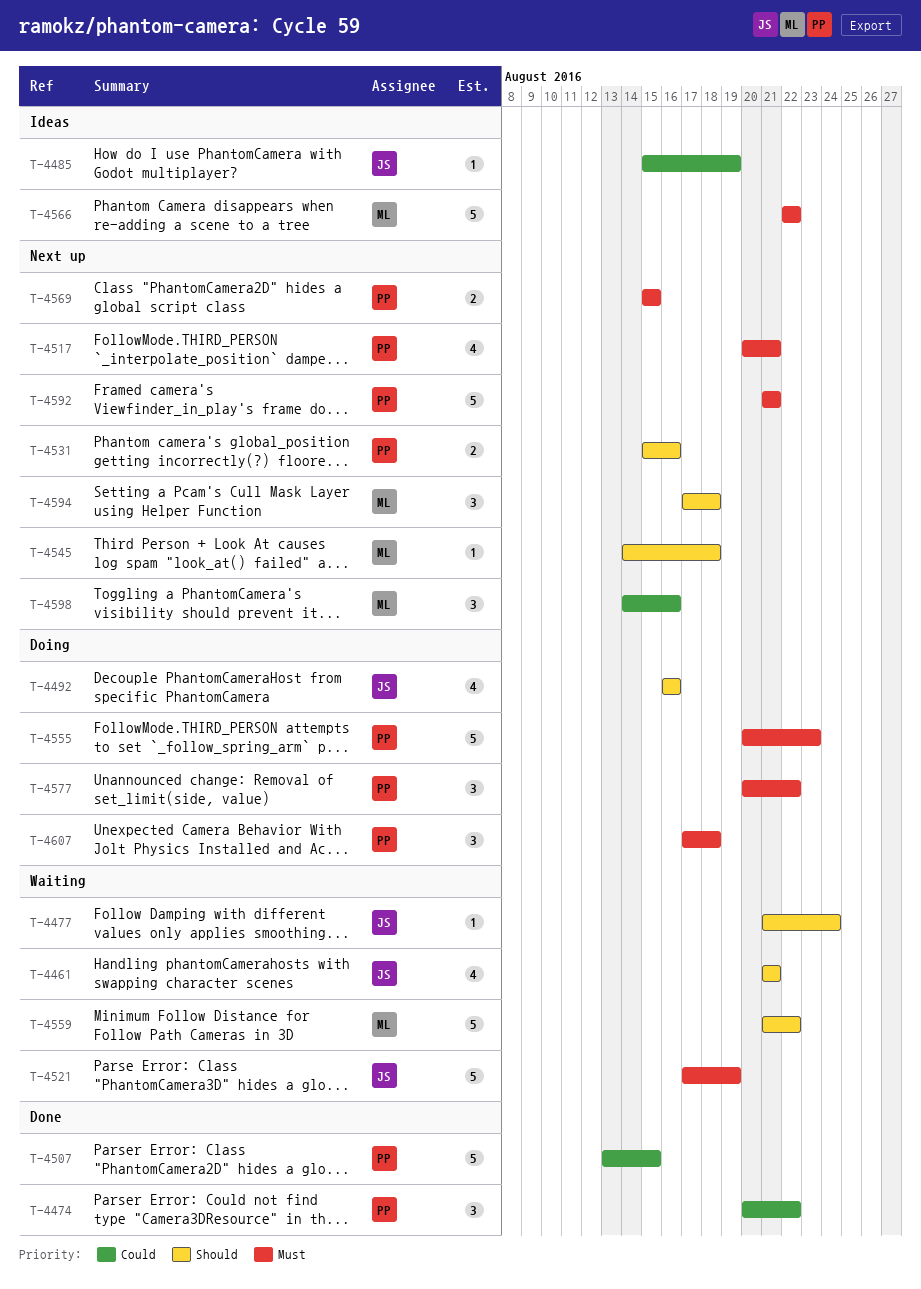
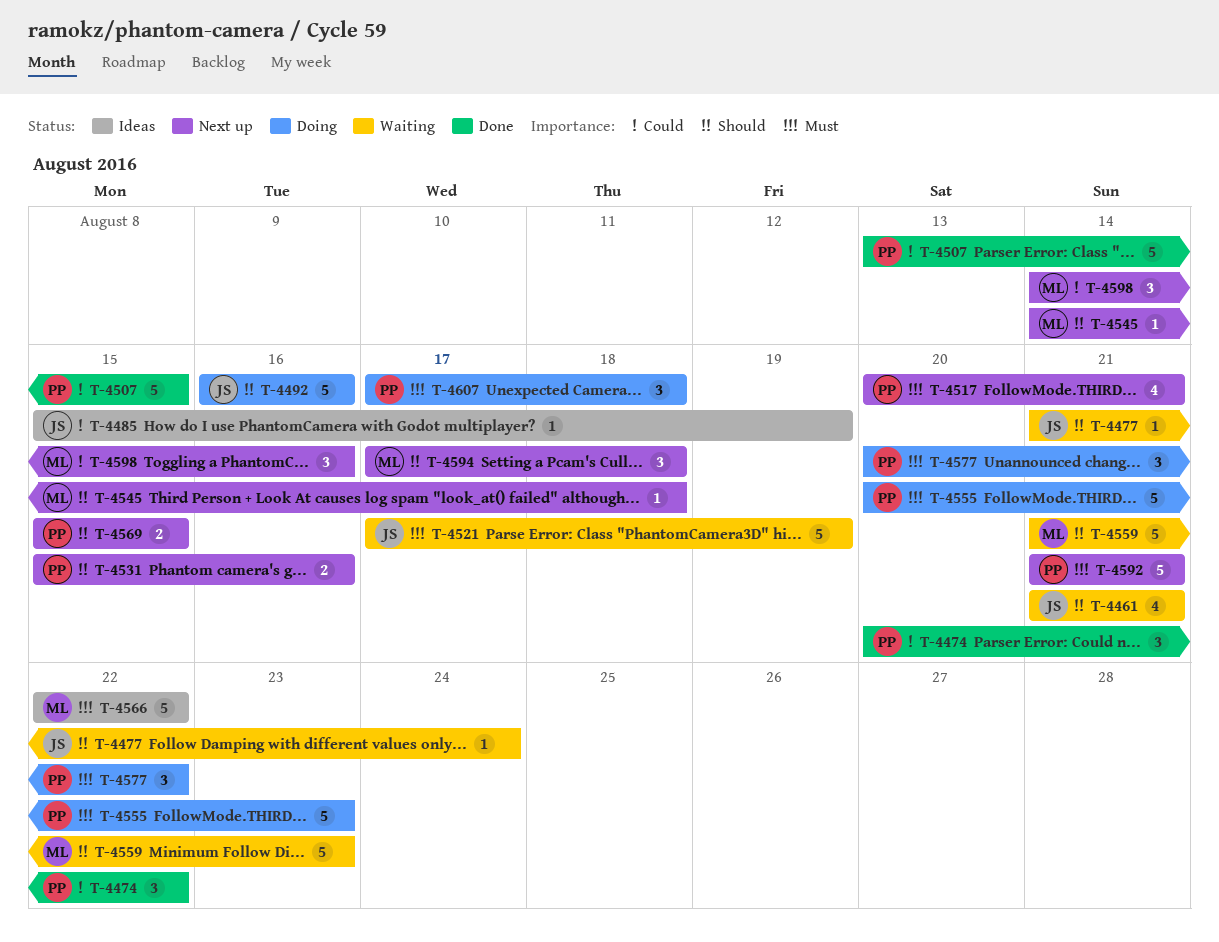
T-4492, estimate: 4 -> 5
T-4559, due: Aug 22 -> Aug 23
T-4569, priority: Must -> Should

